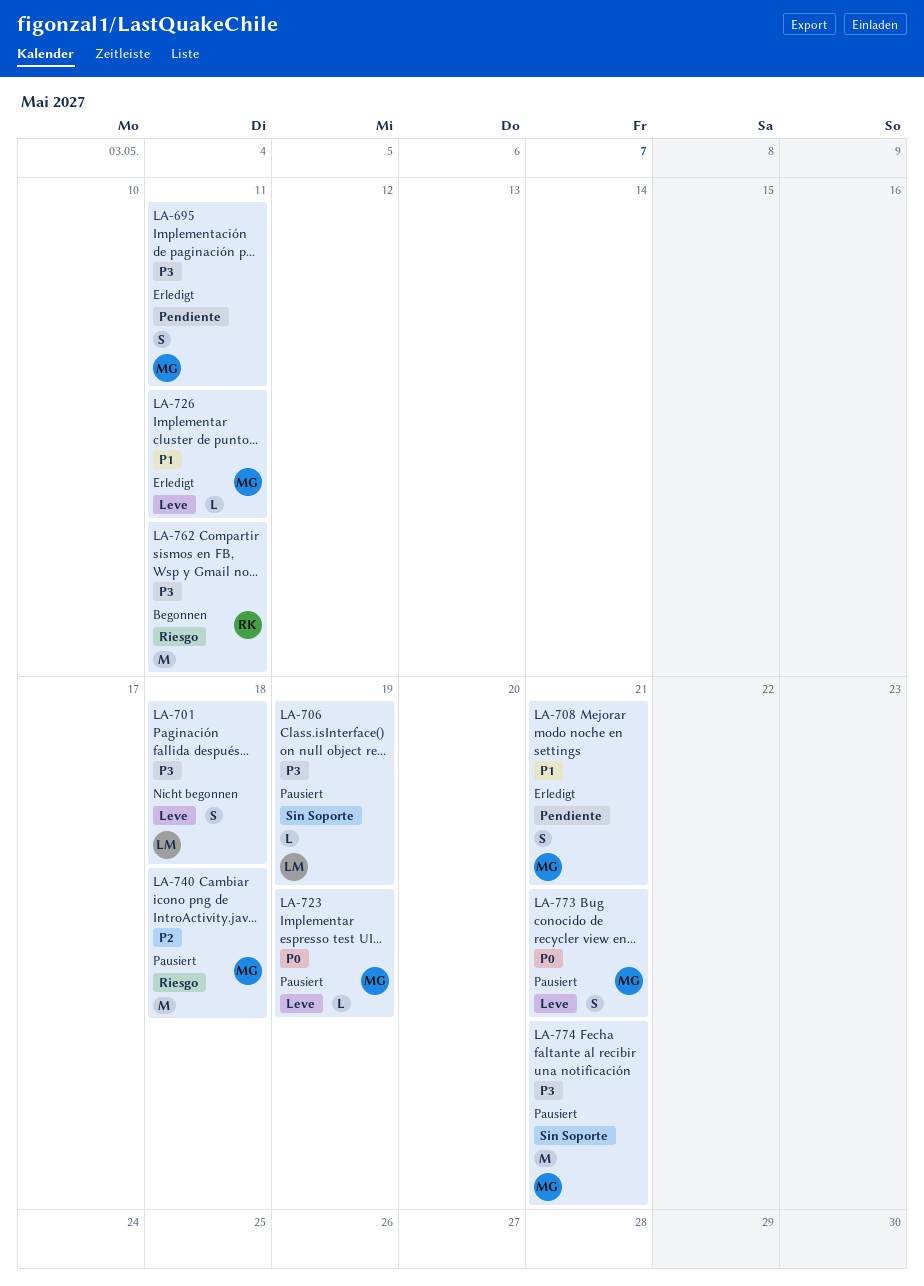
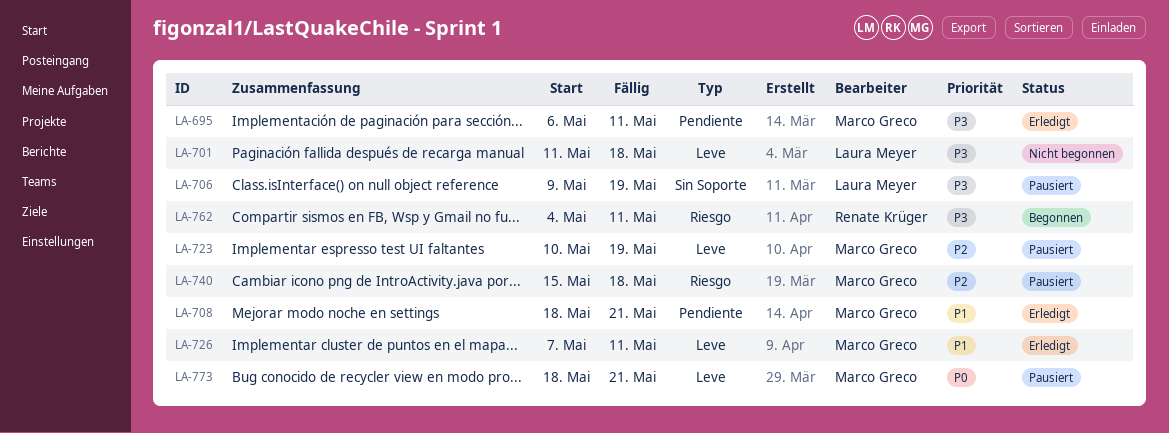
LA-723, priority: P0 -> P2
LA-774: present -> none

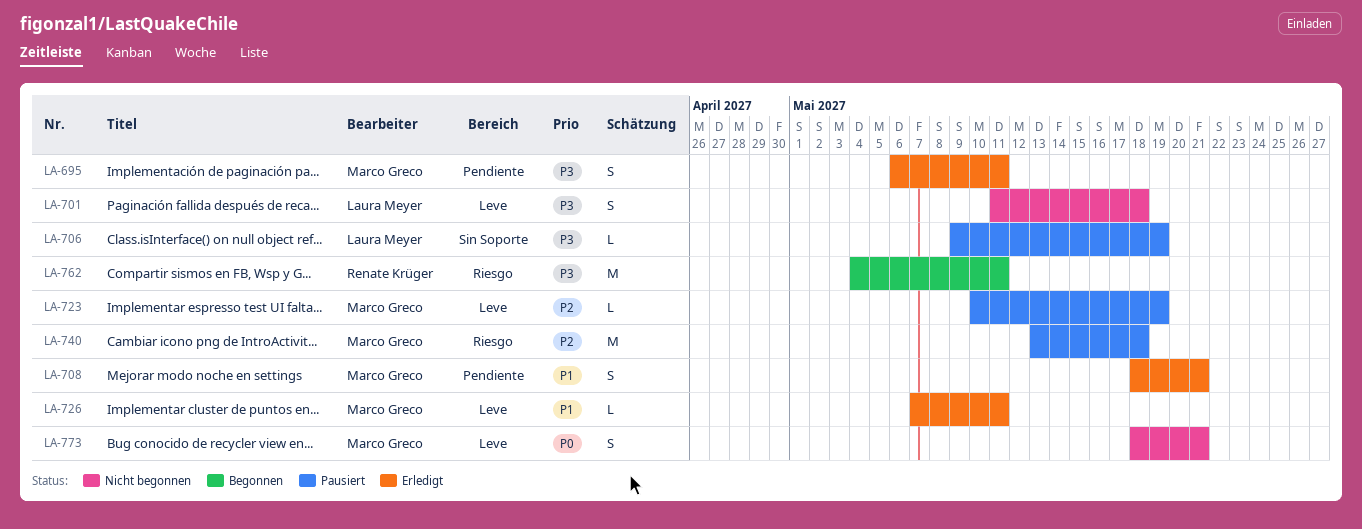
LA-740, start: May 15 -> May 13
LA-773, status: Pausiert -> Nicht begonnen

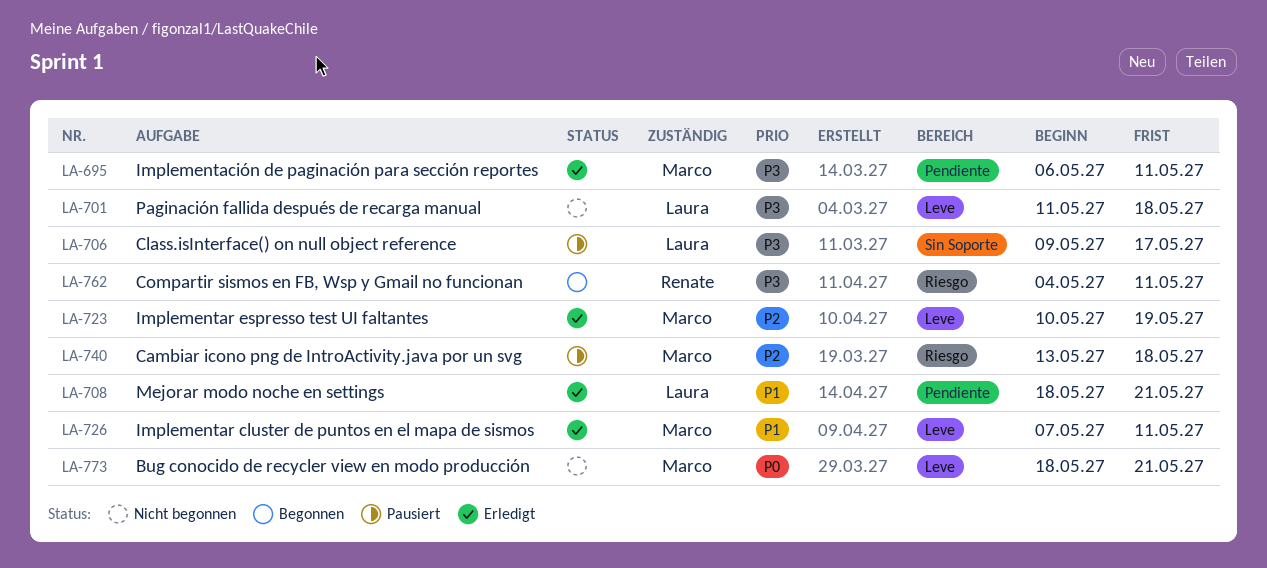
LA-706, due: May 19 -> May 17
LA-708, owner: Marco Greco -> Laura Meyer
LA-723, status: Pausiert -> Erledigt

